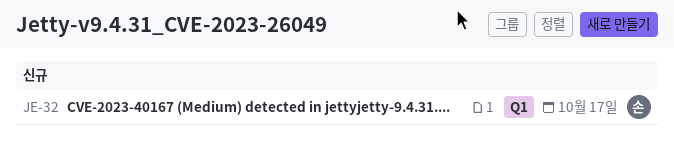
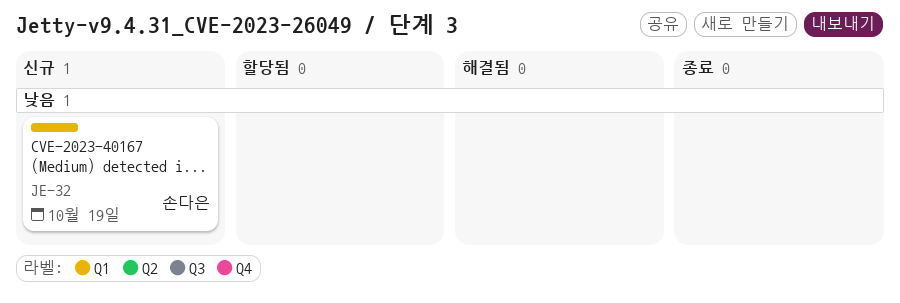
JE-32, due: Oct 17 -> Oct 19

